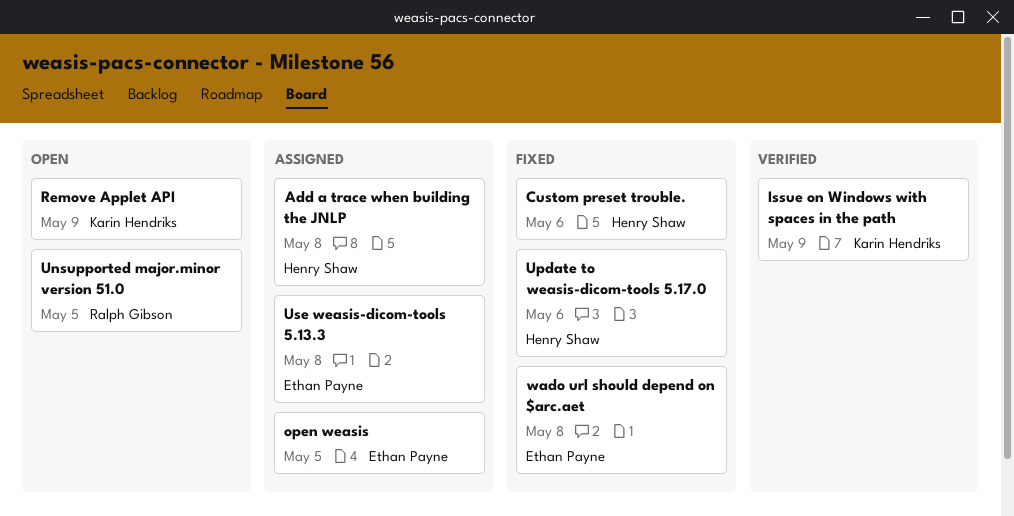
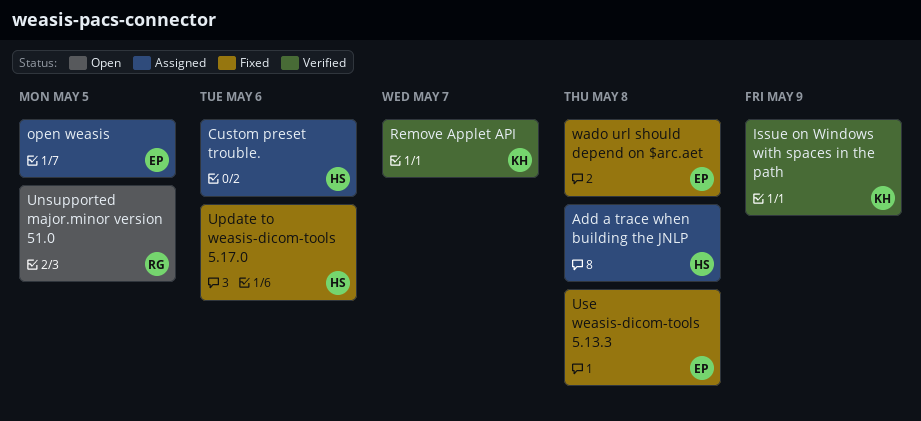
Custom preset trouble., status: Fixed -> Assigned
Remove Applet API, status: Open -> Verified
Remove Applet API, due: May 9 -> May 7
Use weasis-dicom-tools 5.13.3, status: Assigned -> Fixed

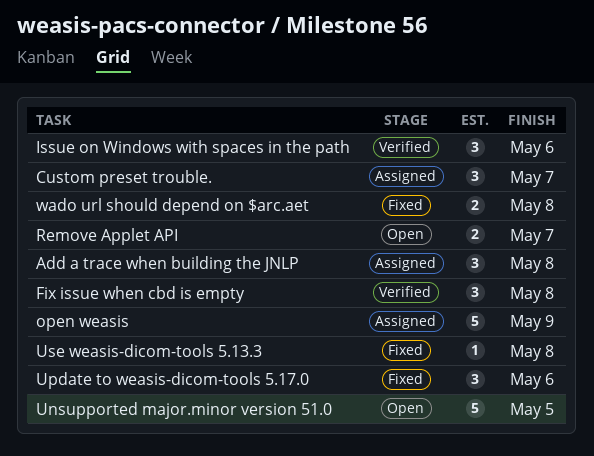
Custom preset trouble., due: May 6 -> May 7
Fix issue when cbd is empty: none -> present
Issue on Windows with spaces in the path, due: May 9 -> May 6
open weasis, due: May 5 -> May 9
Remove Applet API, status: Verified -> Open

